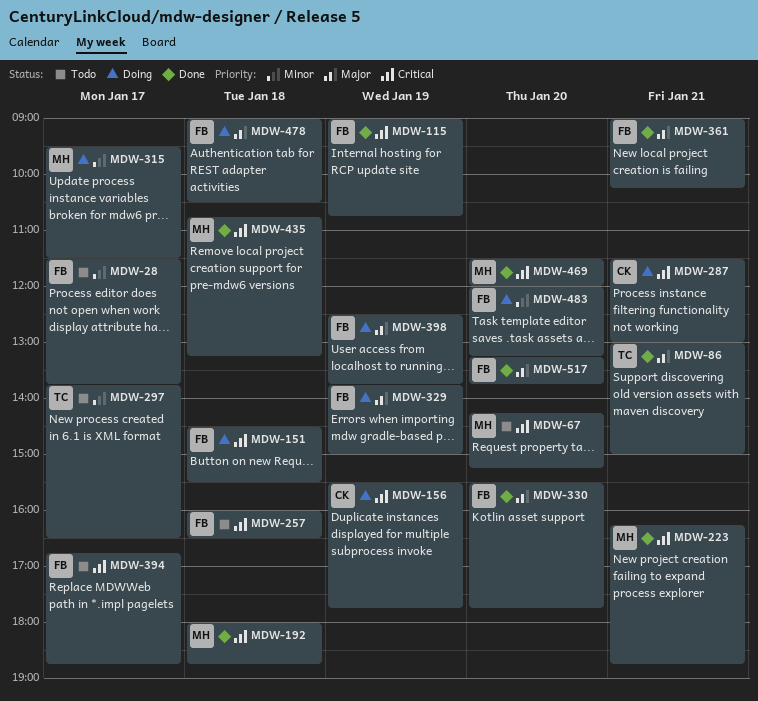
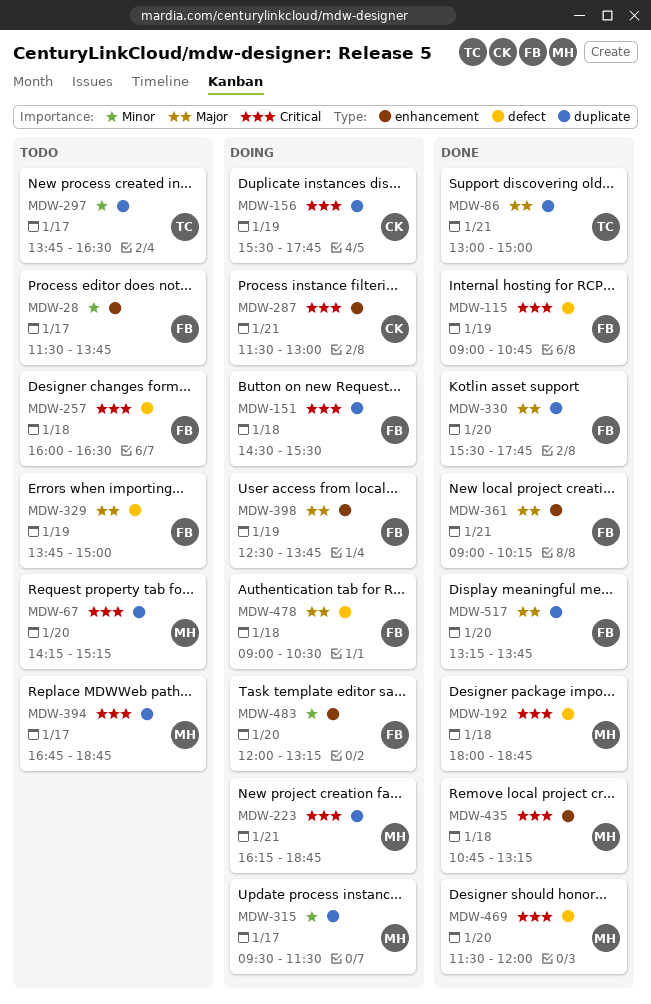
MDW-223, status: Done -> Doing
MDW-329, status: Doing -> Todo
MDW-394, owner: FB -> MH

